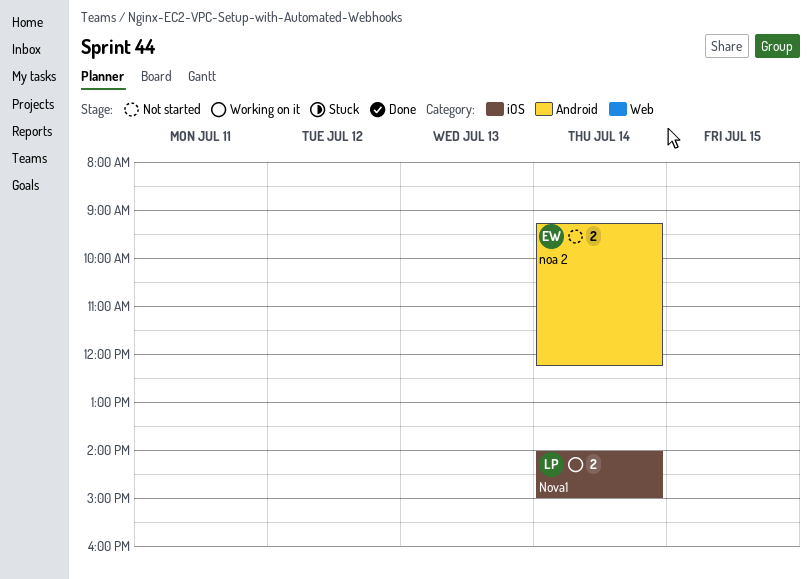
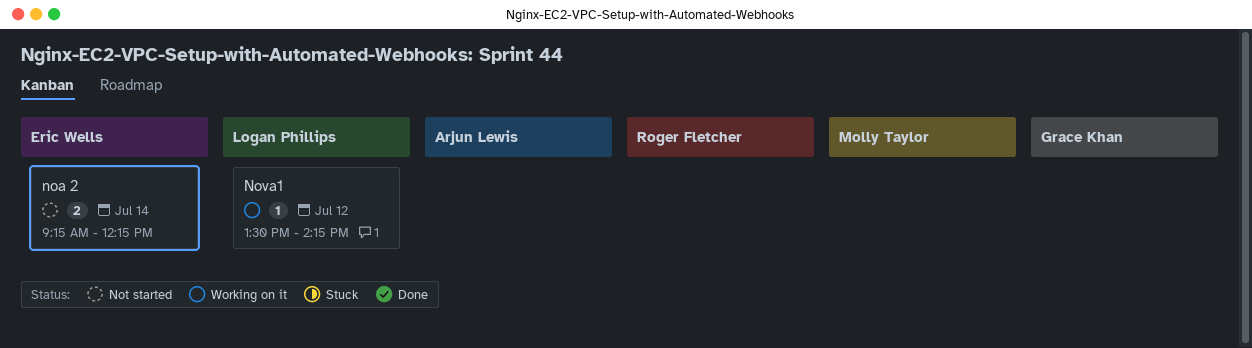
Nova1, estimate: 2 -> 1
Nova1, day: Jul 14 -> Jul 12
Nova1, begins: 14:00 -> 13:30
Nova1, ends: 15:00 -> 14:15

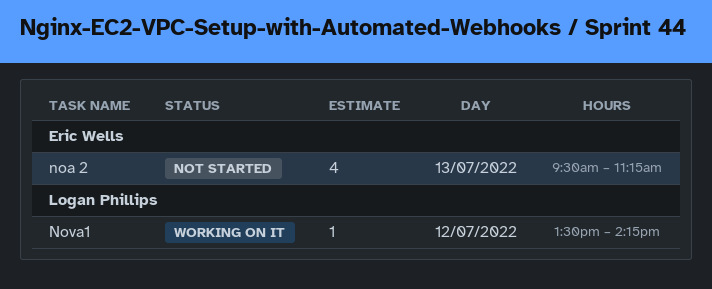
noa 2, estimate: 2 -> 4
noa 2, day: Jul 14 -> Jul 13
noa 2, begins: 09:15 -> 09:30
noa 2, ends: 12:15 -> 11:15

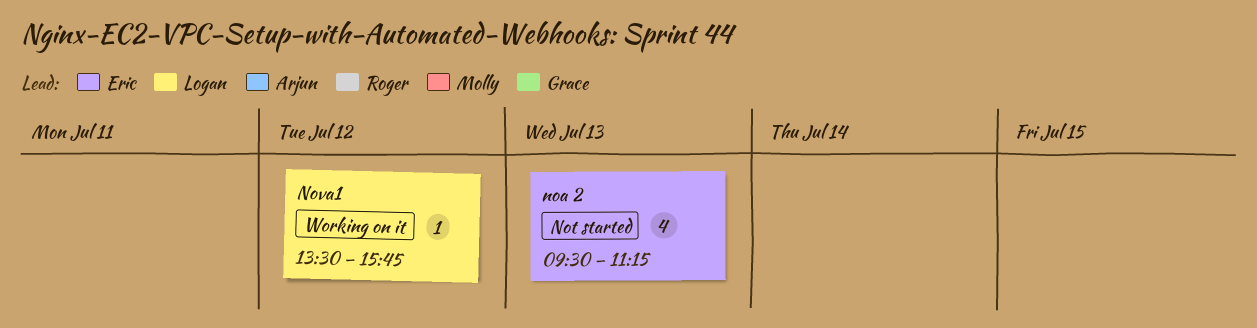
Nova1, ends: 14:15 -> 15:45

